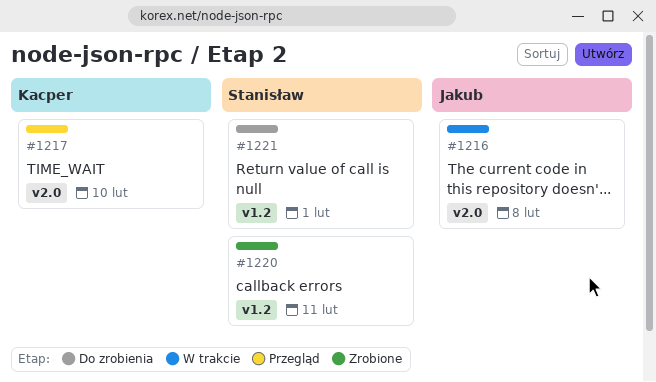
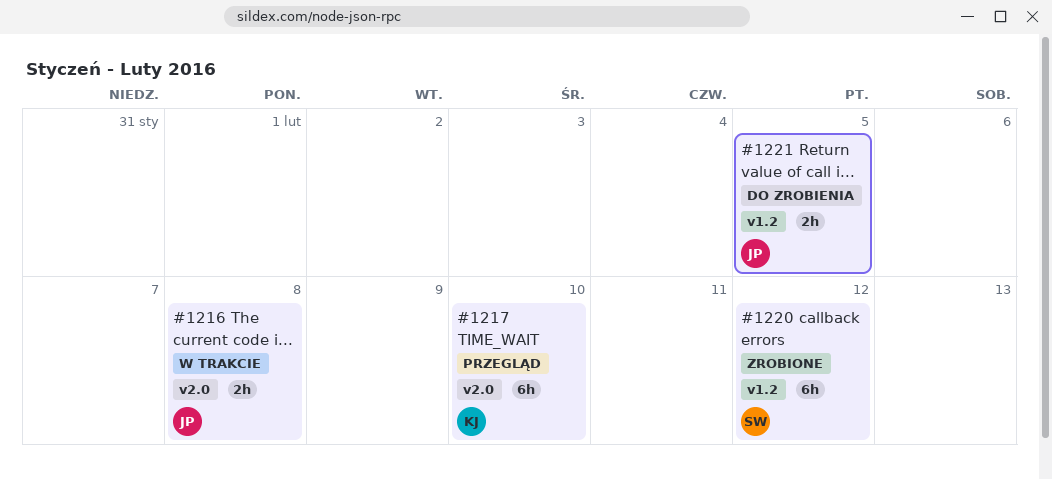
#1220, due: Feb 11 -> Feb 12
#1221, owner: Stanisław -> Jakub
#1221, due: Feb 1 -> Feb 5

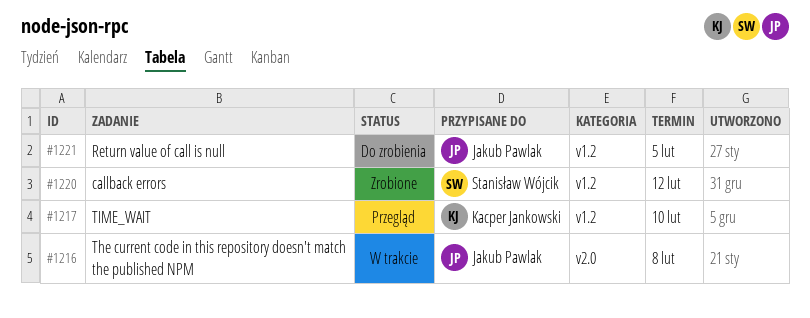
#1217, label: v2.0 -> v1.2

